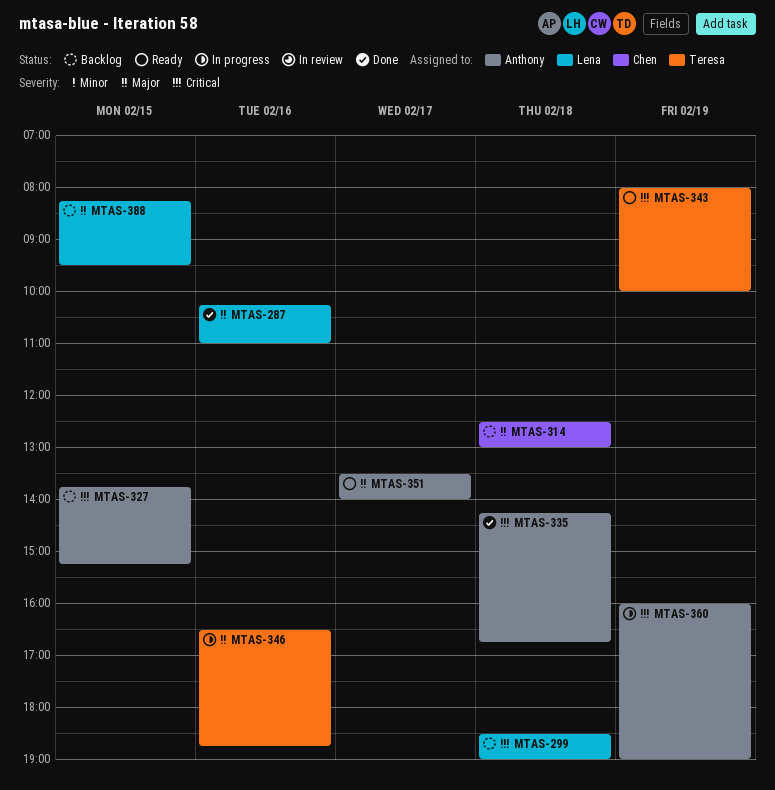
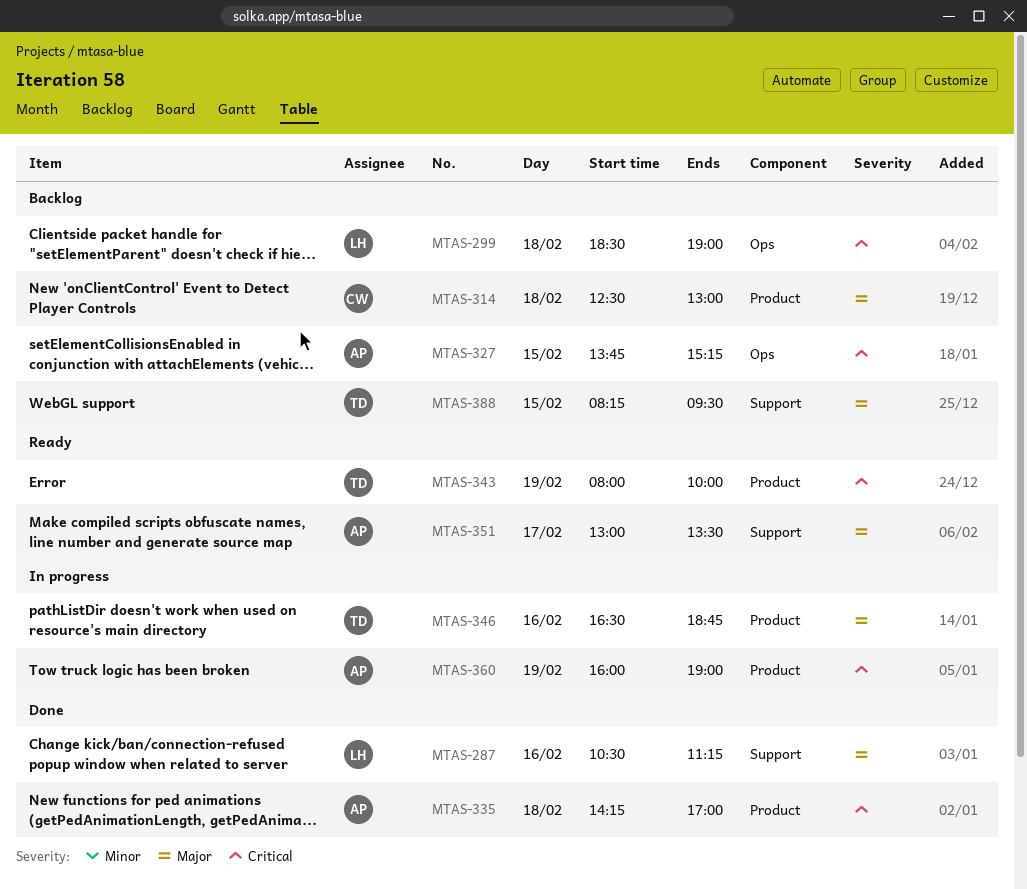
MTAS-287, begins: 10:15 -> 10:30
MTAS-287, ends: 11:00 -> 11:15
MTAS-335, ends: 16:45 -> 17:00
MTAS-351, begins: 13:30 -> 13:00
MTAS-351, ends: 14:00 -> 13:30
MTAS-388, owner: Lena -> Teresa

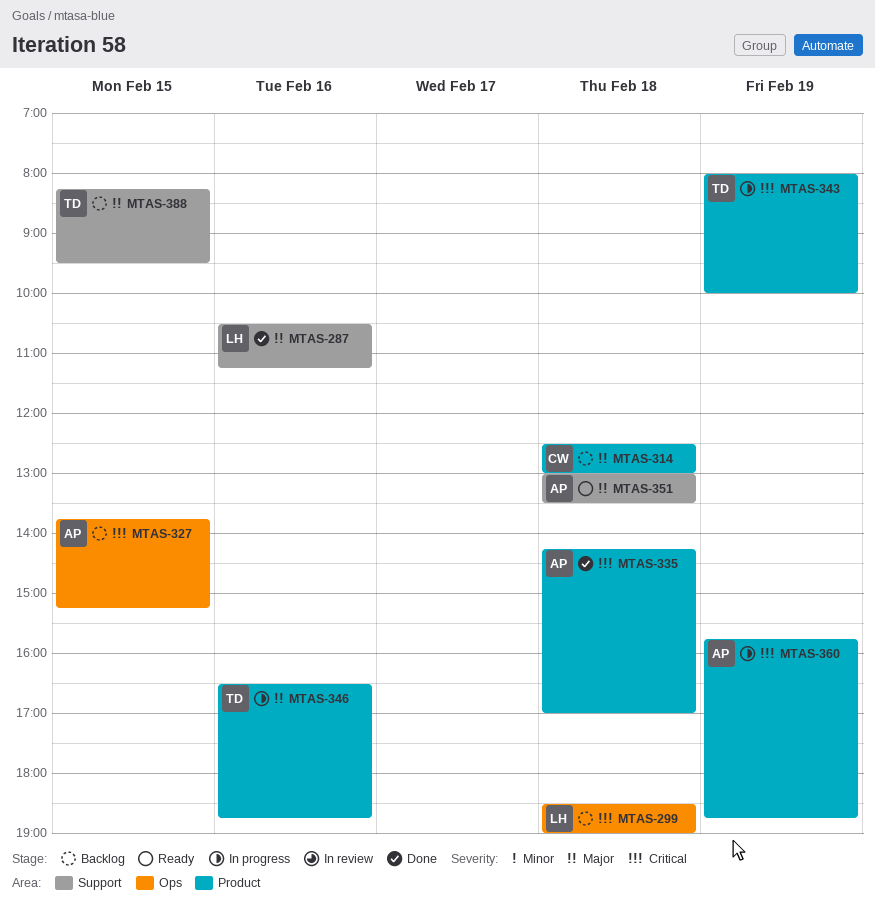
MTAS-343, status: Ready -> In progress
MTAS-351, day: Feb 17 -> Feb 18
MTAS-360, begins: 16:00 -> 15:45
MTAS-360, ends: 19:00 -> 18:45

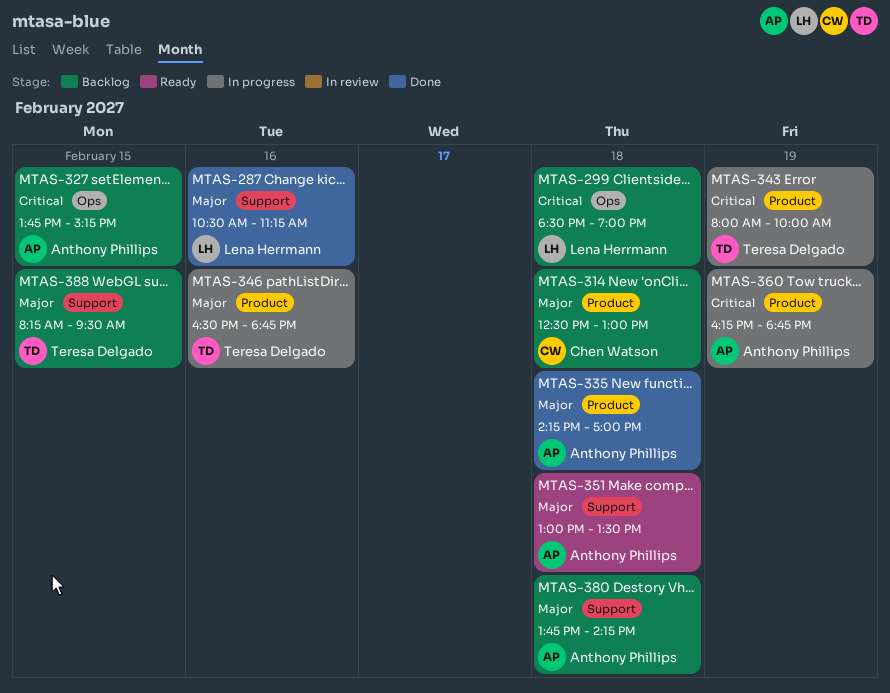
MTAS-335, priority: Critical -> Major
MTAS-360, begins: 15:45 -> 16:15
MTAS-380: none -> present

